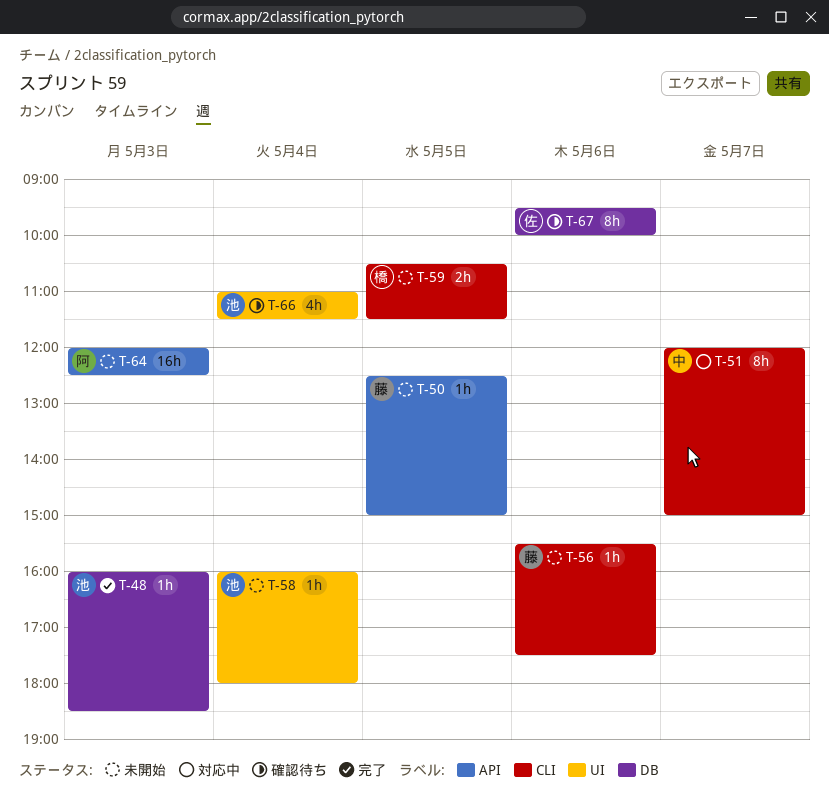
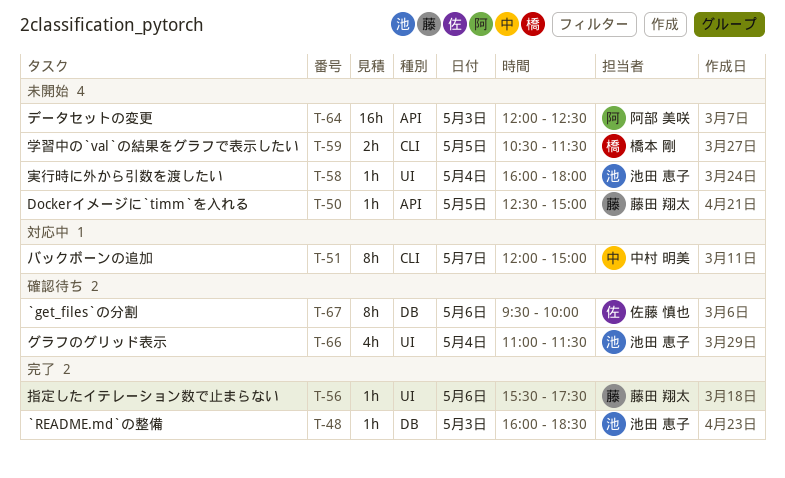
T-56, status: 未開始 -> 完了
T-56, label: CLI -> UI

